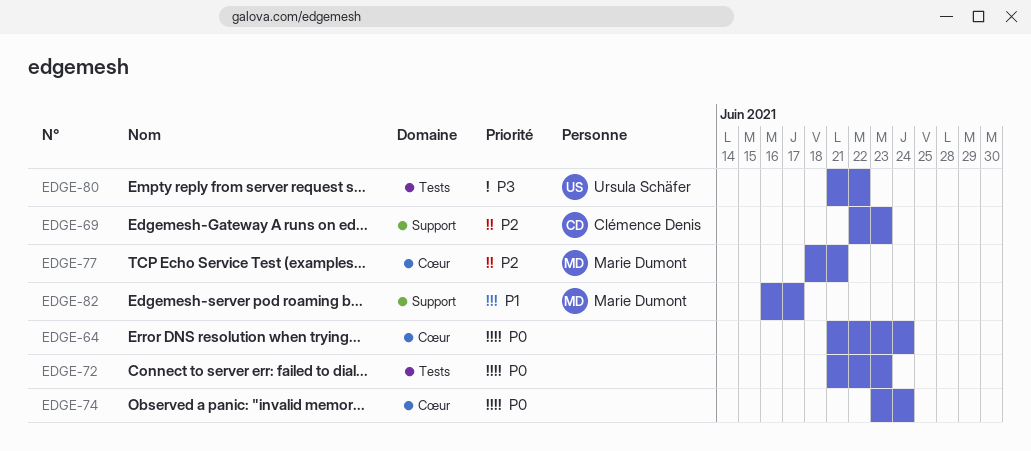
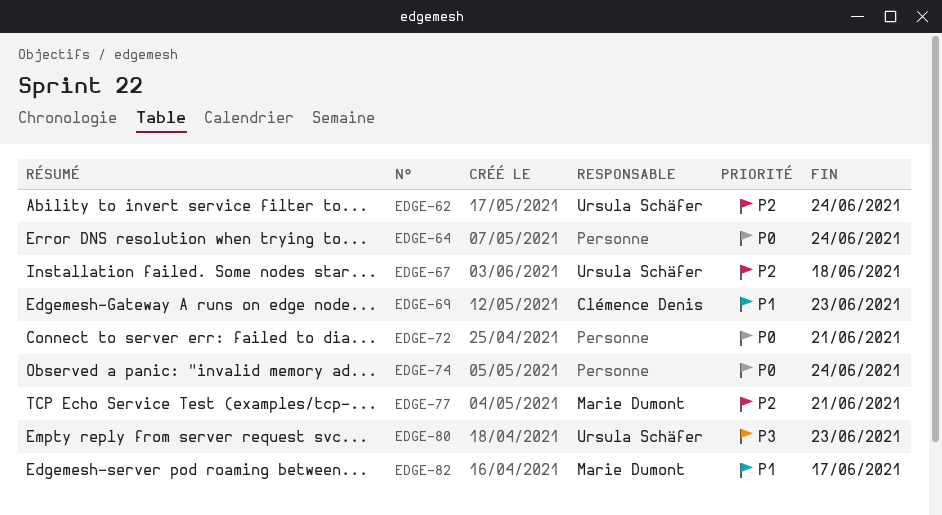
EDGE-62: none -> present
EDGE-67: none -> present
EDGE-69, priority: P2 -> P1
EDGE-72, due: Jun 23 -> Jun 21
EDGE-80, due: Jun 22 -> Jun 23

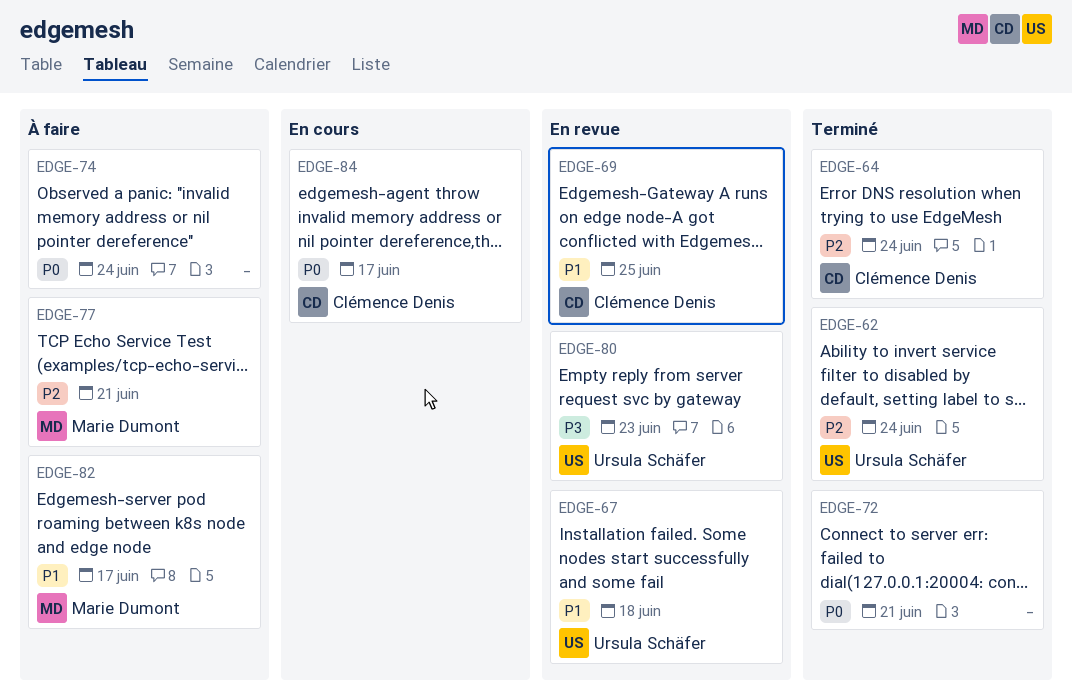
EDGE-64, owner: none -> Clémence Denis
EDGE-64, priority: P0 -> P2
EDGE-67, priority: P2 -> P1
EDGE-69, due: Jun 23 -> Jun 25
EDGE-84: none -> present

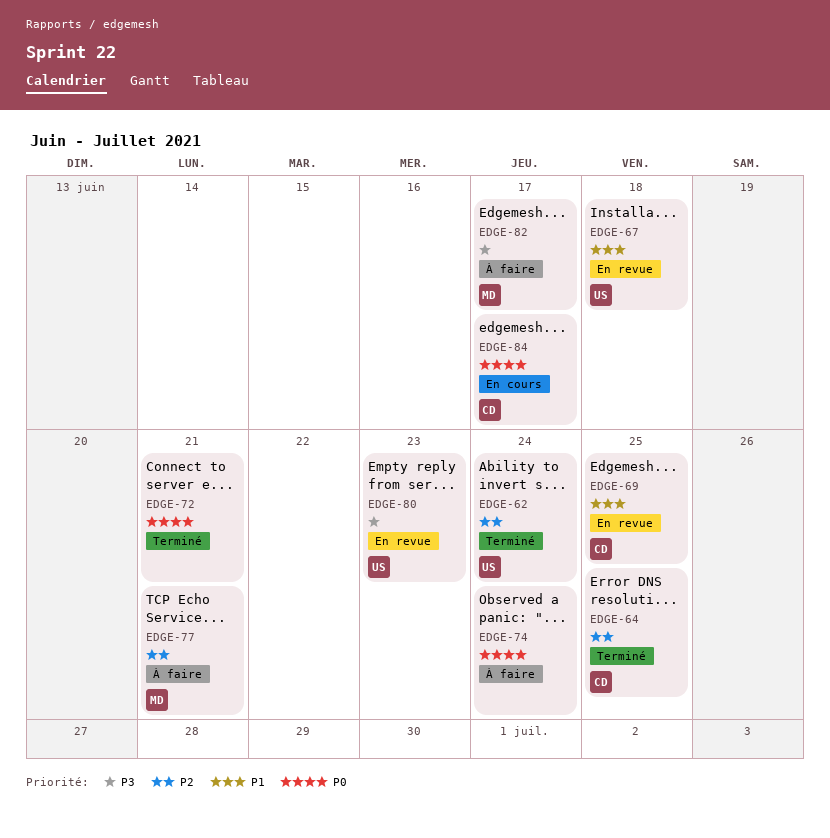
EDGE-64, due: Jun 24 -> Jun 25
EDGE-82, priority: P1 -> P3

